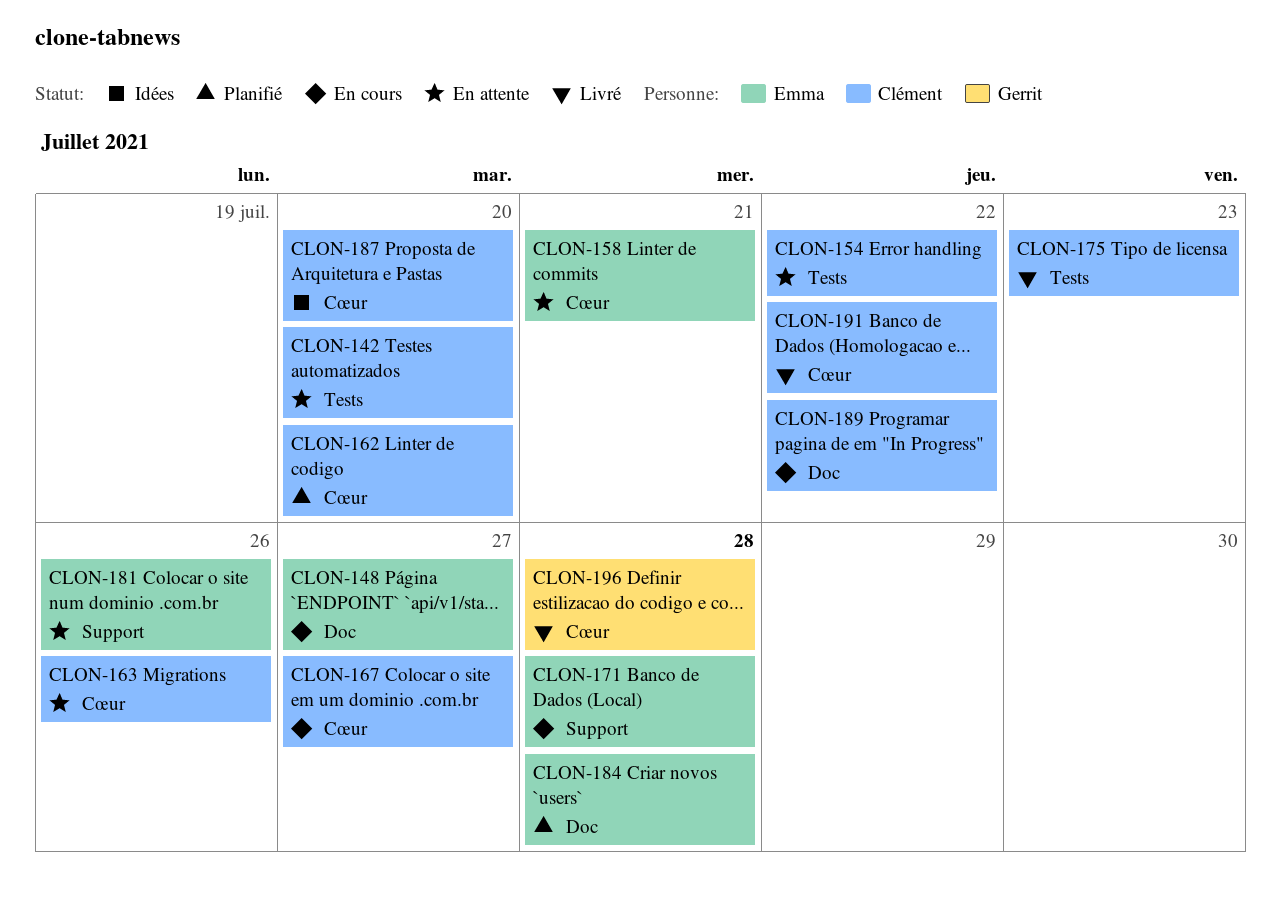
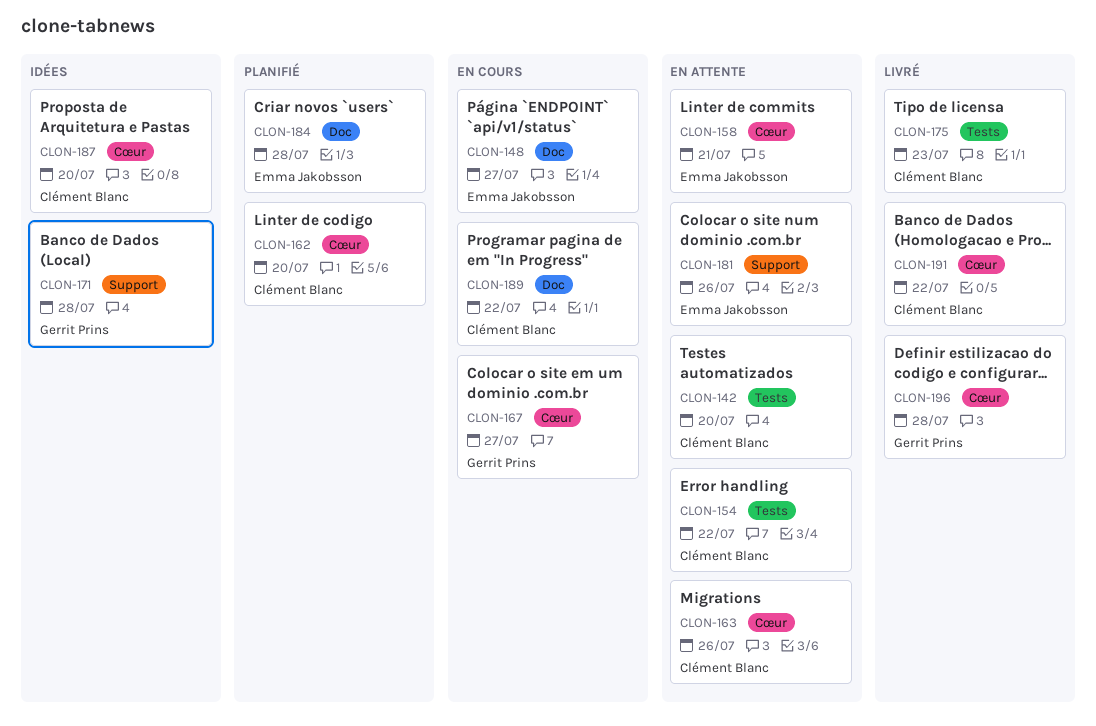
CLON-167, owner: Clément Blanc -> Gerrit Prins
CLON-171, status: En cours -> Idées
CLON-171, owner: Emma Jakobsson -> Gerrit Prins

